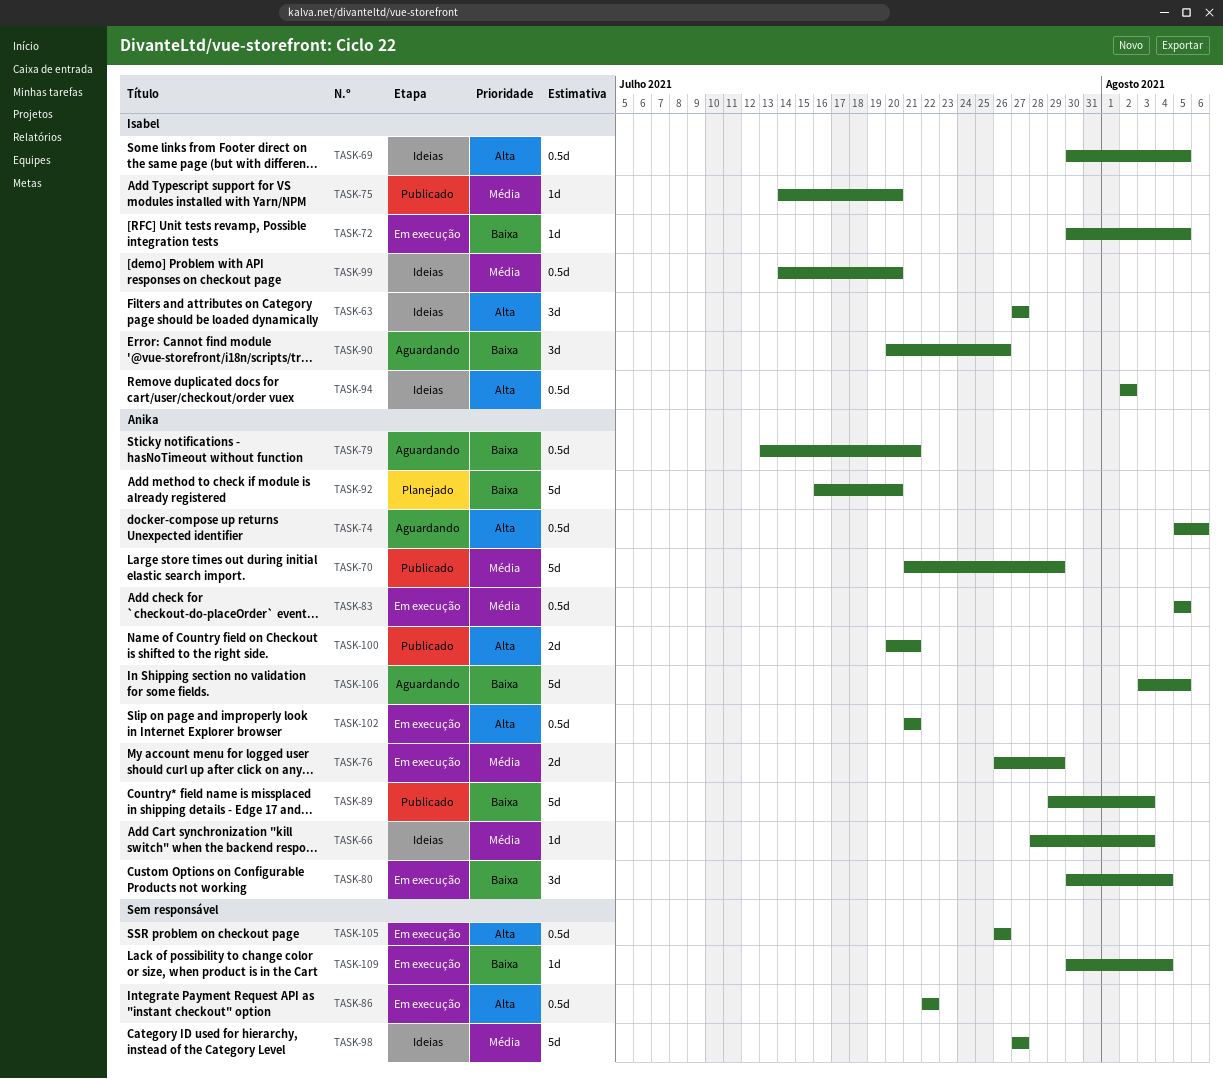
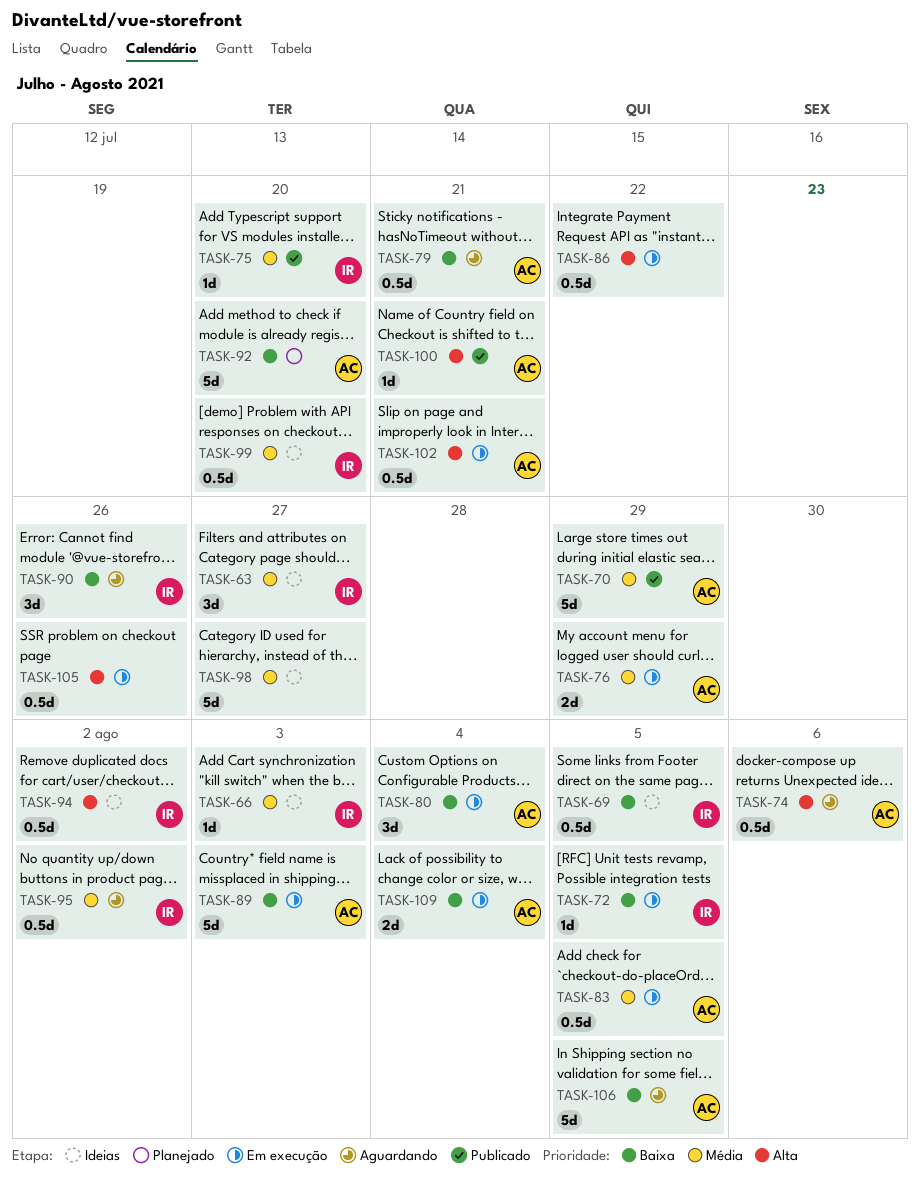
TASK-63, priority: Alta -> Média
TASK-66, owner: Anika -> Isabel
TASK-69, priority: Alta -> Baixa
TASK-89, status: Publicado -> Em execução
TASK-95: none -> present
TASK-100, estimate: 2d -> 1d
TASK-109, owner: none -> Anika
TASK-109, estimate: 1d -> 2d

